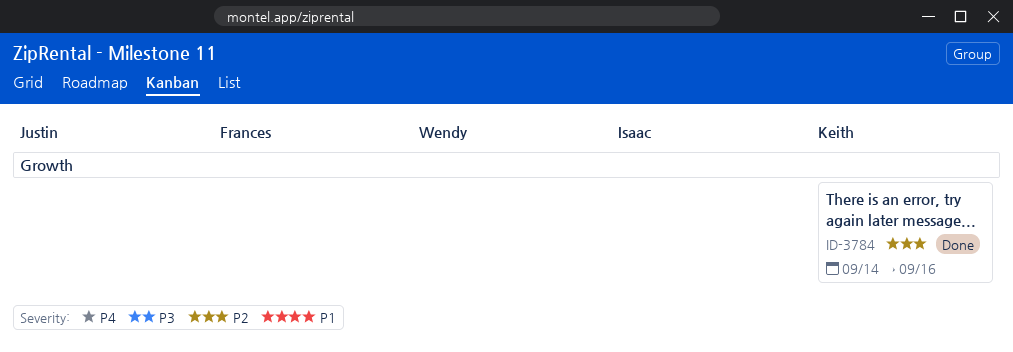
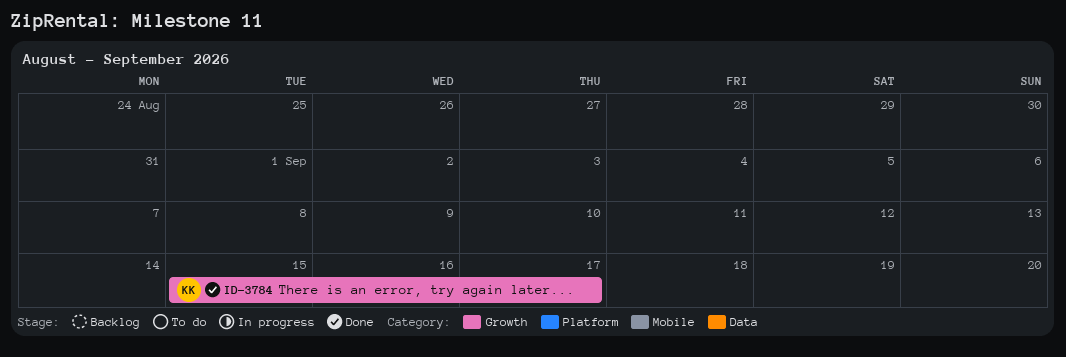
ID-3784, start: Sep 14 -> Sep 15
ID-3784, due: Sep 16 -> Sep 17

